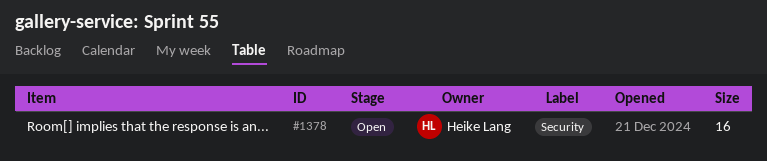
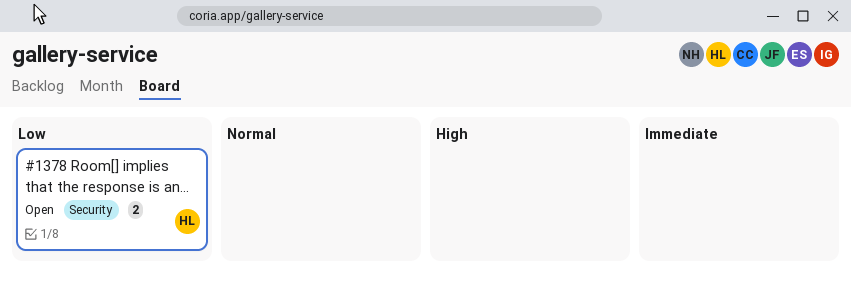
#1378, estimate: 16 -> 2

